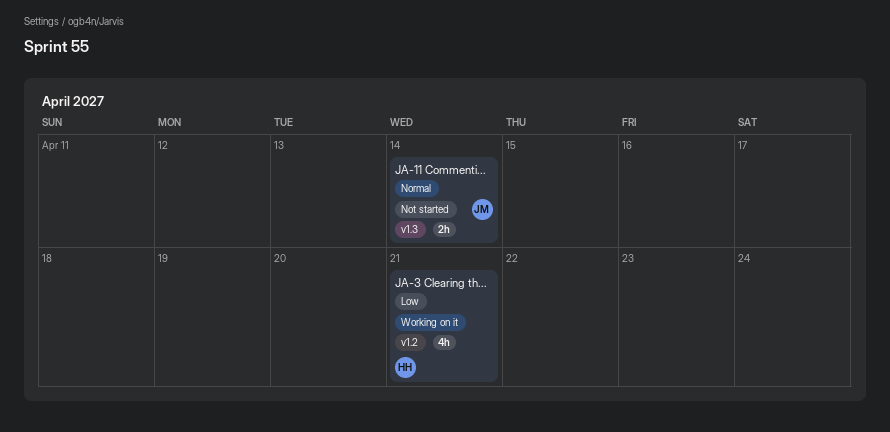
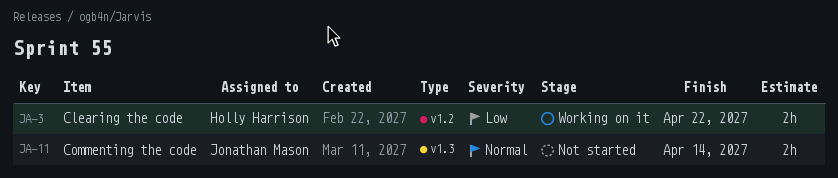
JA-3, estimate: 4h -> 2h
JA-3, due: Apr 21 -> Apr 22

